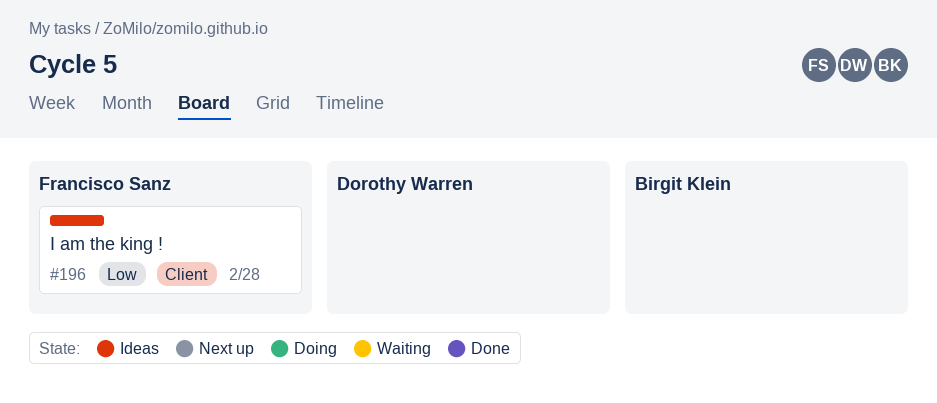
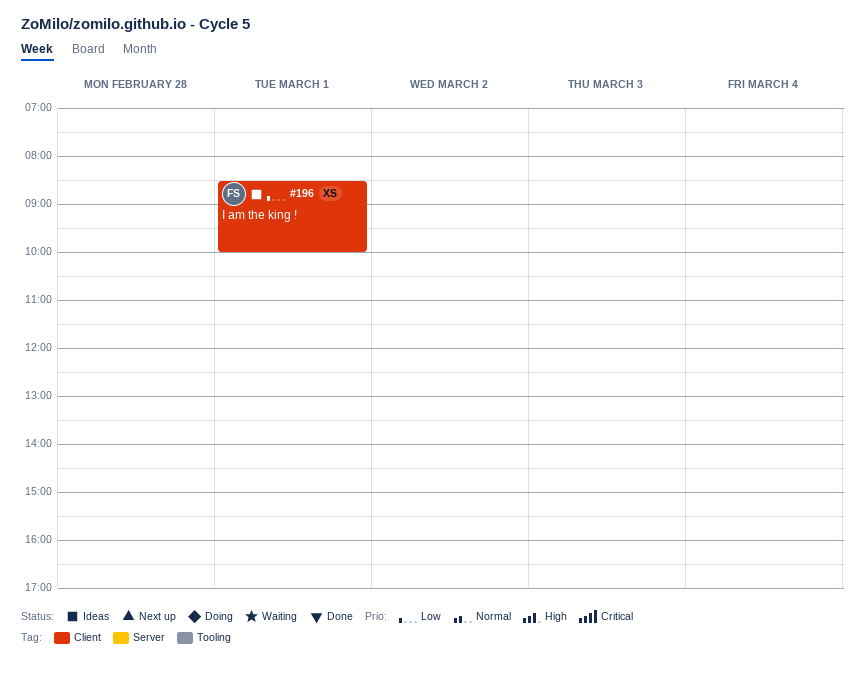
#196, day: Feb 28 -> Mar 1

